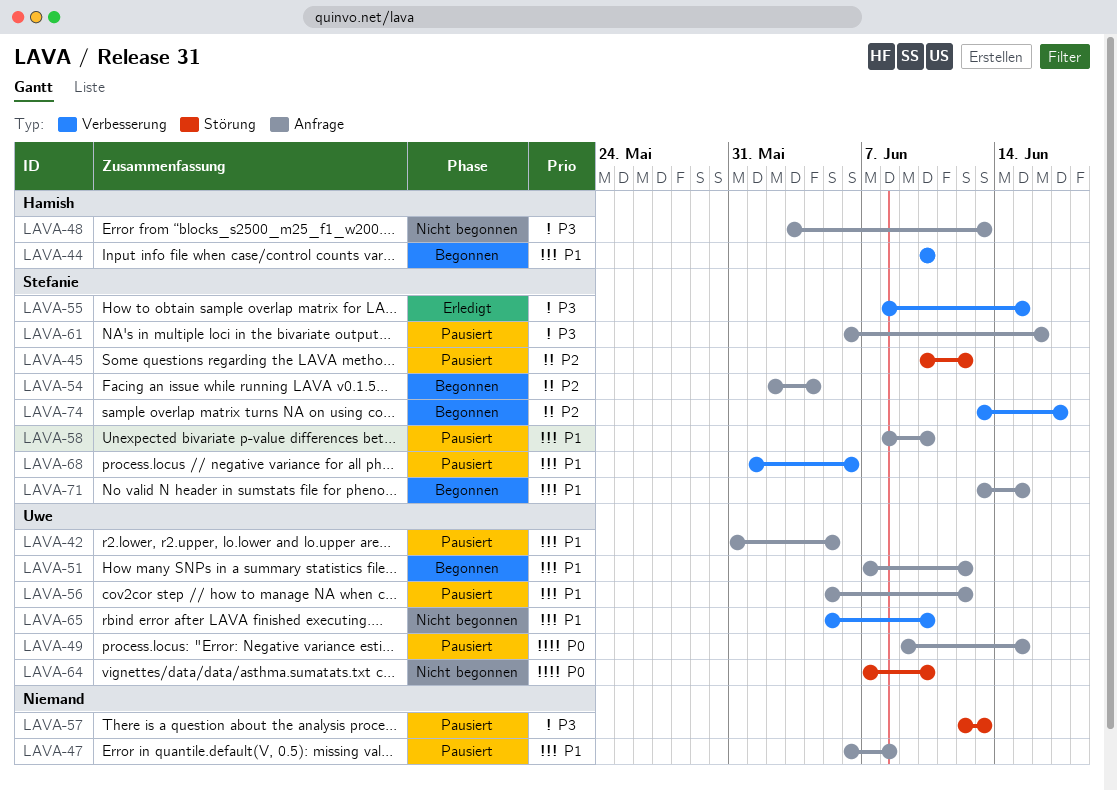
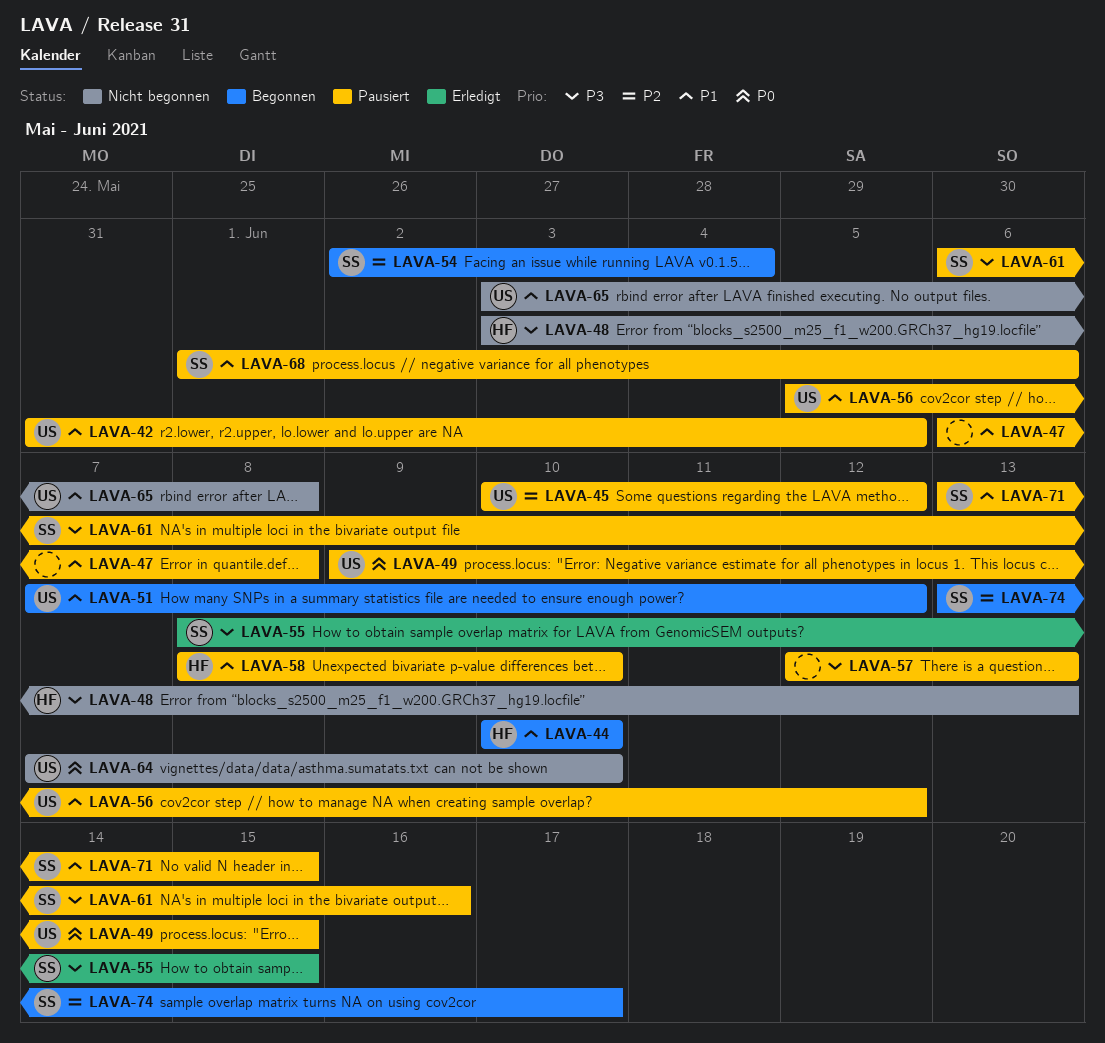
LAVA-45, owner: Stefanie -> Uwe
LAVA-58, owner: Stefanie -> Hamish
LAVA-65, start: Jun 5 -> Jun 3
LAVA-65, due: Jun 10 -> Jun 8
LAVA-71, status: Begonnen -> Pausiert

